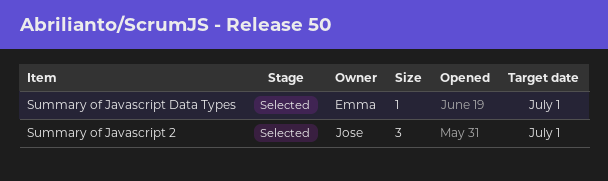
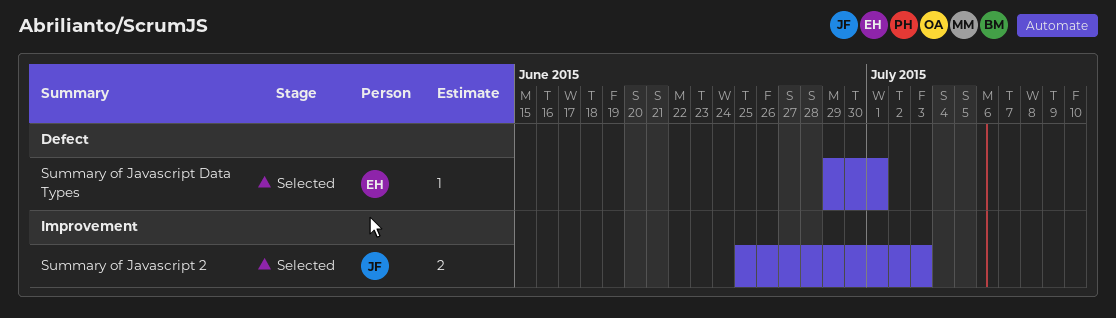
Summary of Javascript 2, estimate: 3 -> 2
Summary of Javascript 2, due: Jul 1 -> Jul 3

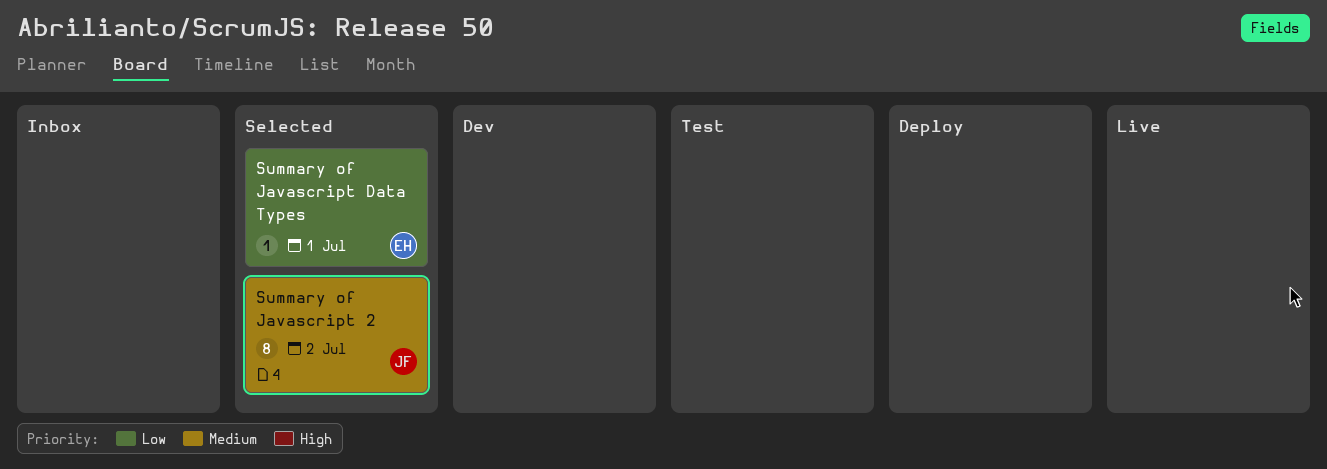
Summary of Javascript 2, estimate: 2 -> 8
Summary of Javascript 2, due: Jul 3 -> Jul 2

